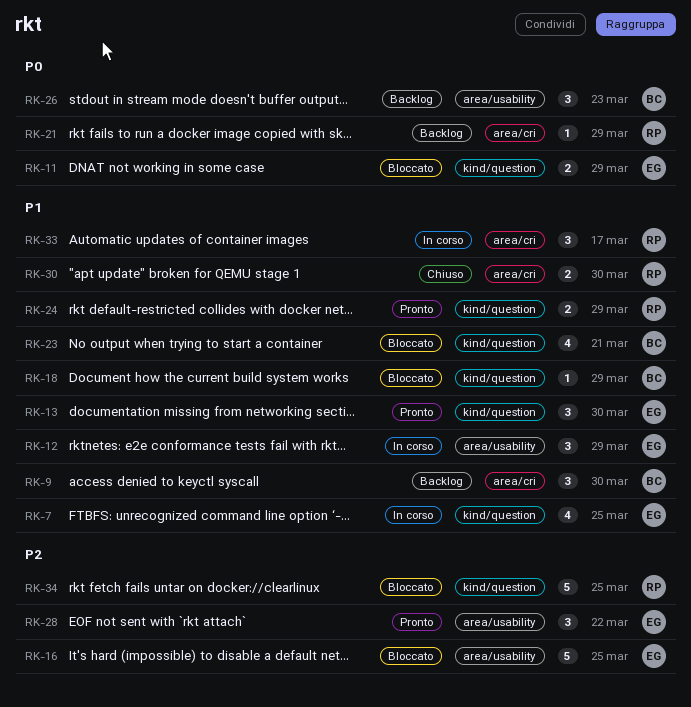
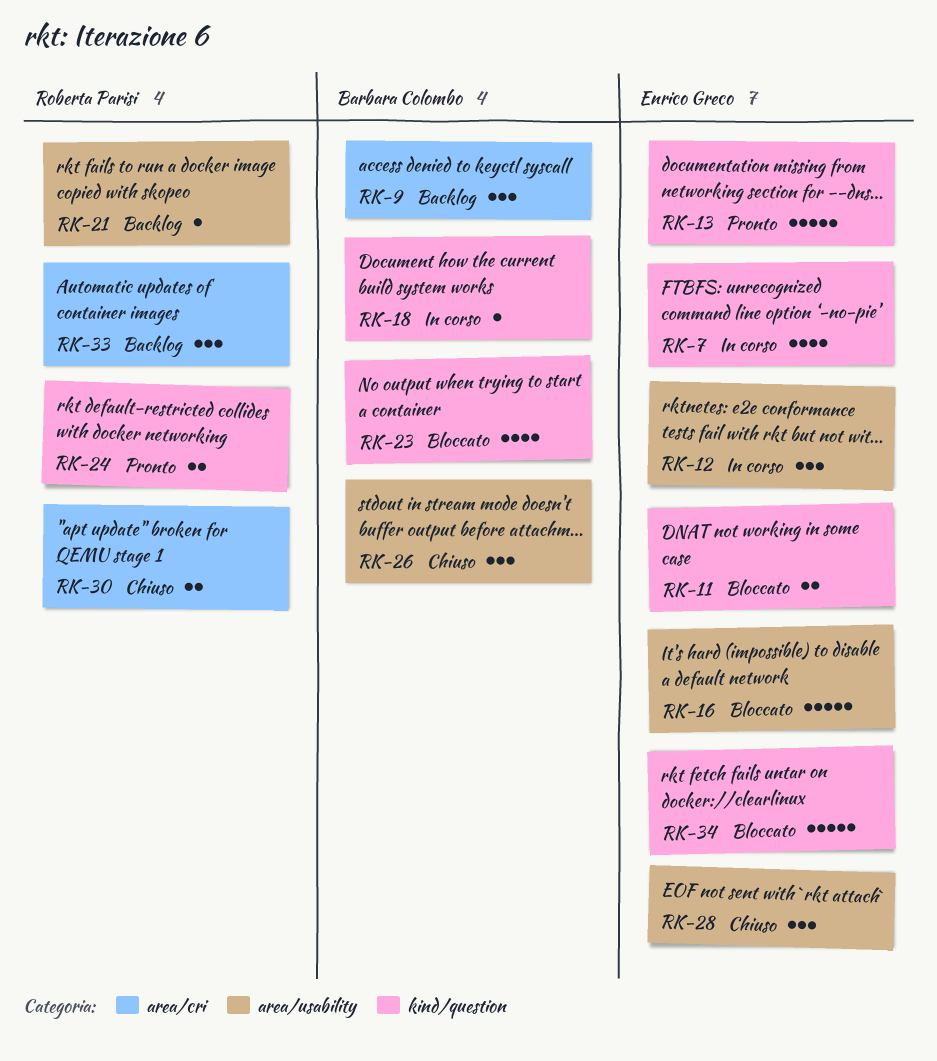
RK-13, estimate: 3 -> 5
RK-18, status: Bloccato -> In corso
RK-21, label: area/cri -> area/usability
RK-26, status: Backlog -> Chiuso
RK-28, status: Pronto -> Chiuso
RK-33, status: In corso -> Backlog
RK-34, owner: Roberta Parisi -> Enrico Greco

